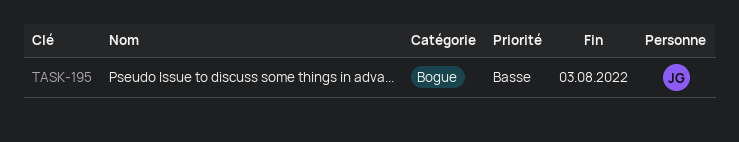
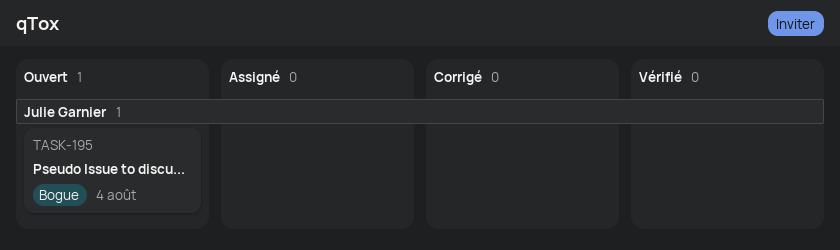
TASK-195, due: Aug 3 -> Aug 4

